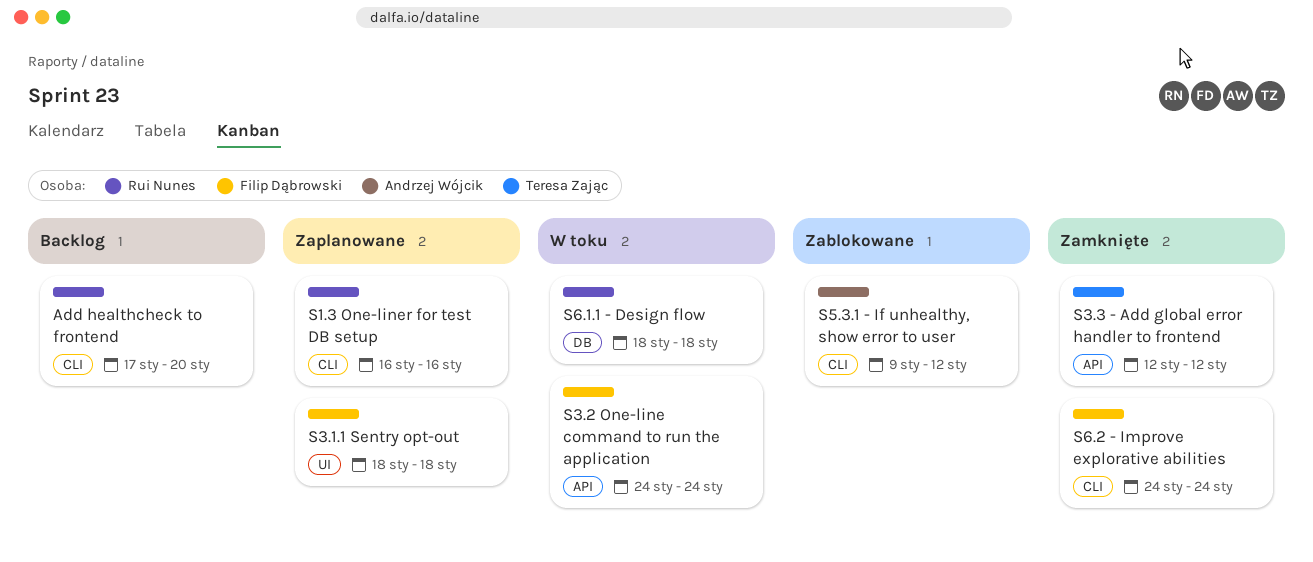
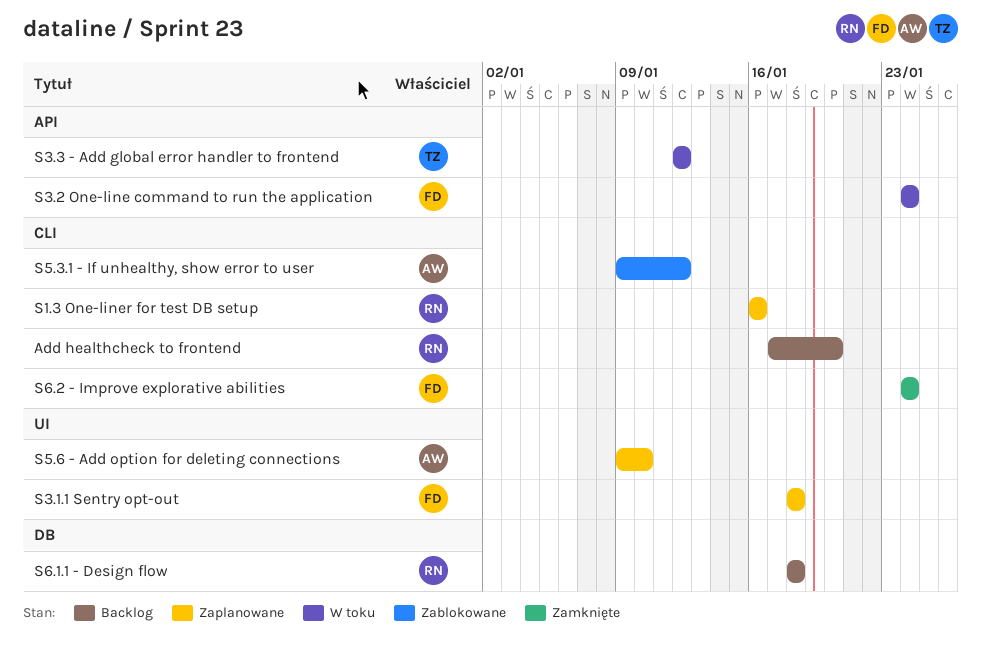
S3.3 - Add global error handler to frontend, status: Zamknięte -> W toku
S5.6 - Add option for deleting connections: none -> present
S6.1.1 - Design flow, status: W toku -> Backlog

